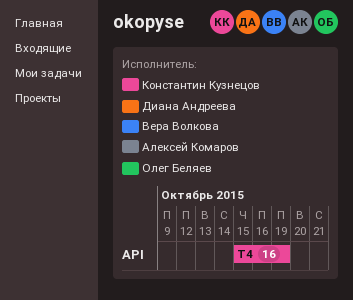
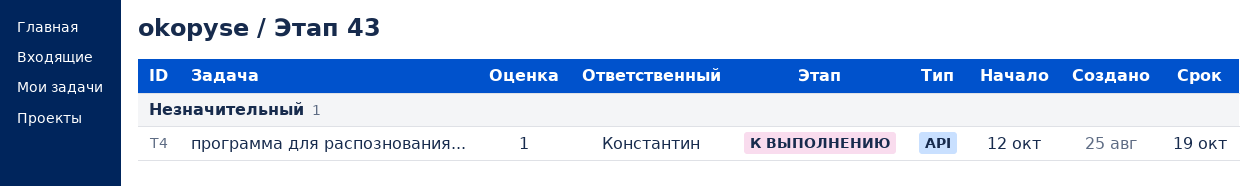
T4, estimate: 16 -> 1
T4, start: Oct 15 -> Oct 12

